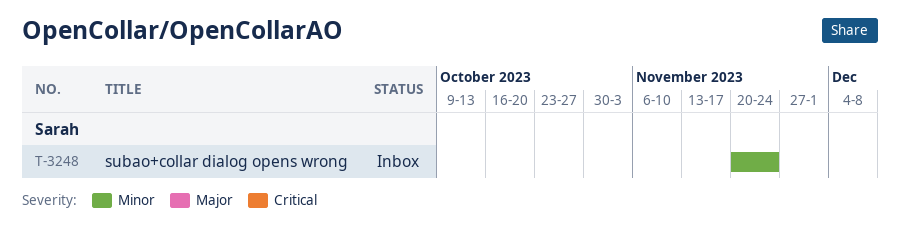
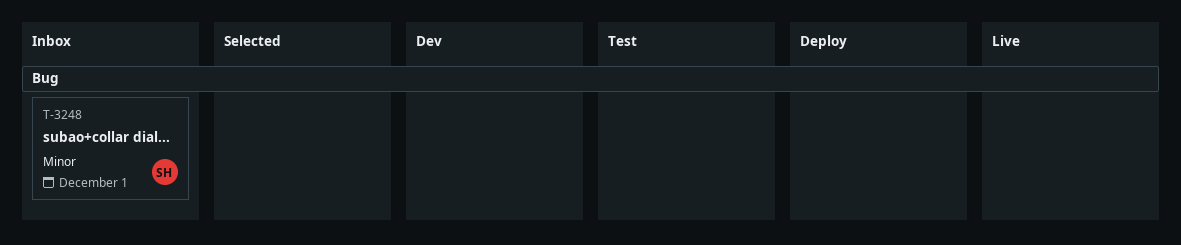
T-3248, due: Nov 24 -> Dec 1

